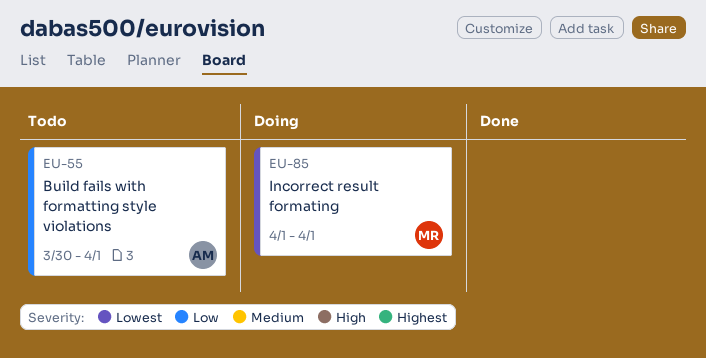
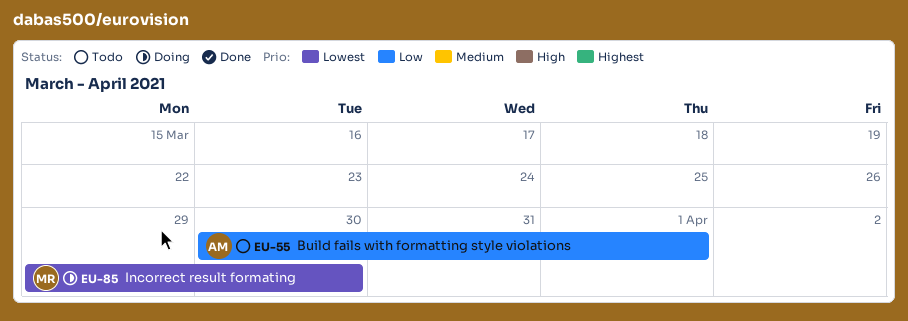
EU-85, start: Apr 1 -> Mar 29
EU-85, due: Apr 1 -> Mar 30

